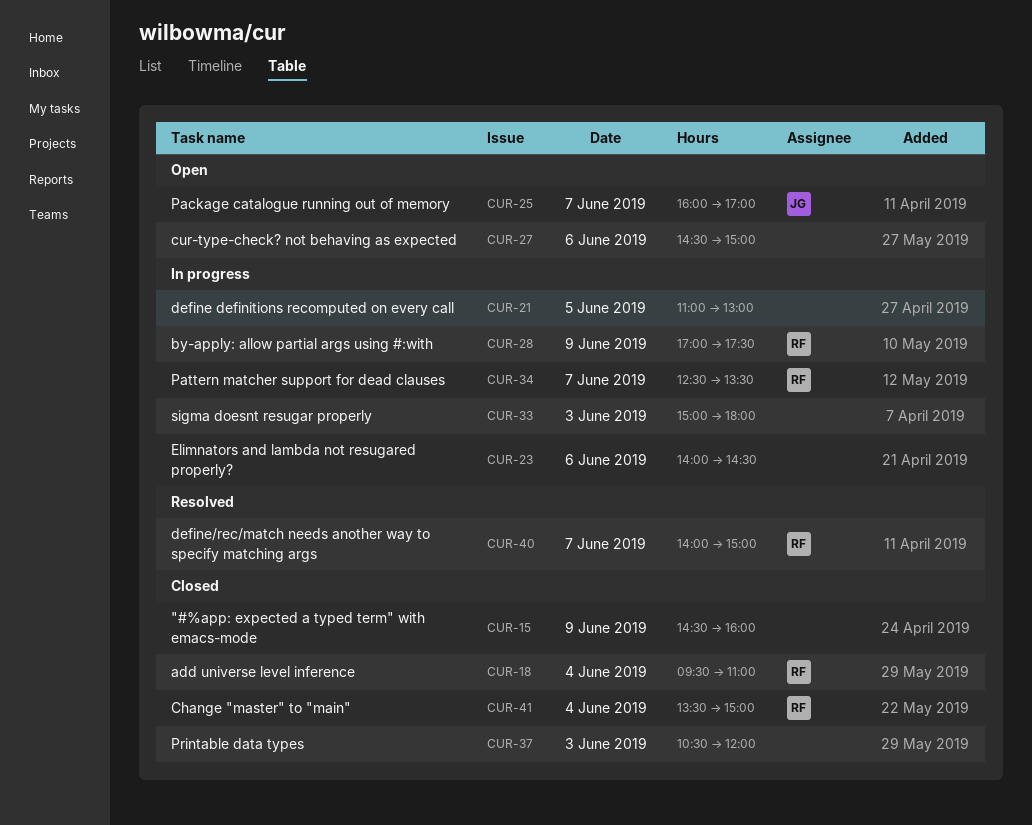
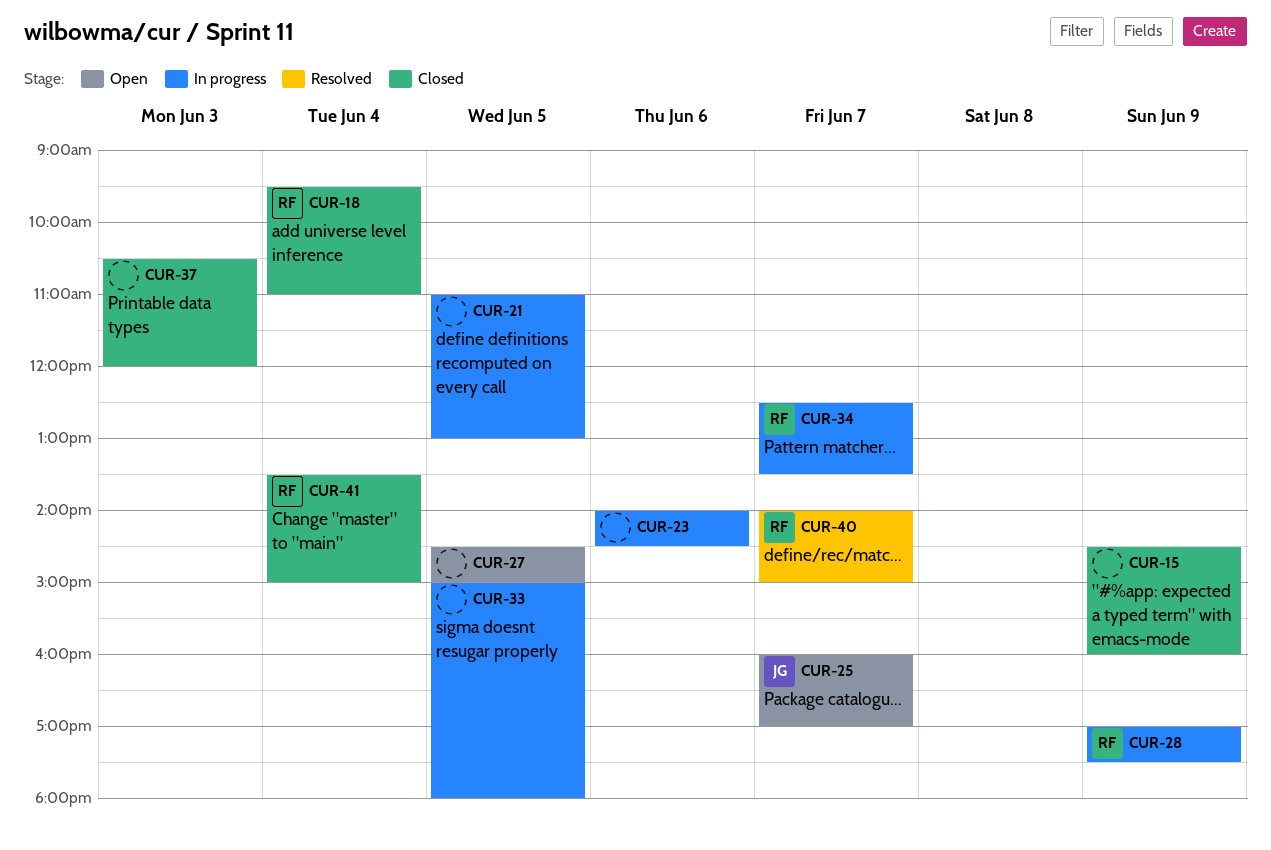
CUR-27, day: Jun 6 -> Jun 5
CUR-33, day: Jun 3 -> Jun 5

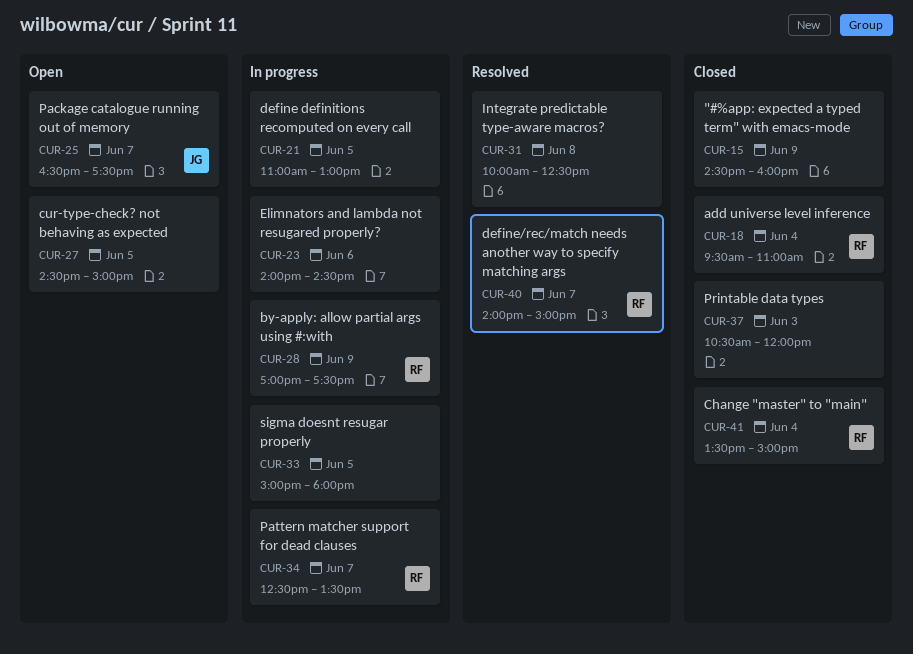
CUR-25, begins: 16:00 -> 16:30
CUR-25, ends: 17:00 -> 17:30
CUR-31: none -> present

